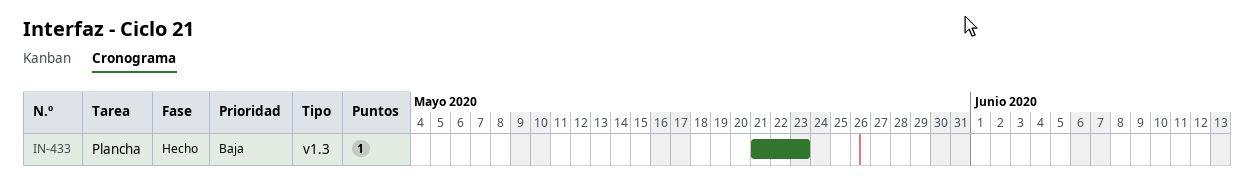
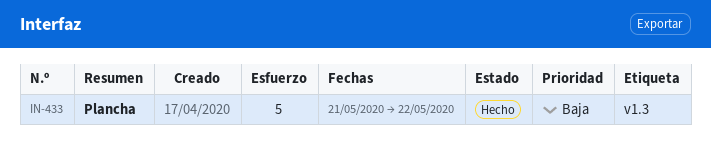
IN-433, estimate: 1 -> 5
IN-433, due: May 23 -> May 22

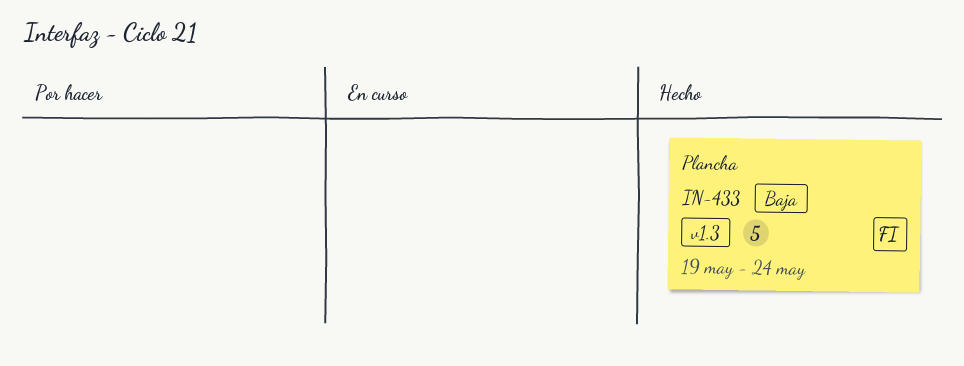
IN-433, start: May 21 -> May 19
IN-433, due: May 22 -> May 24

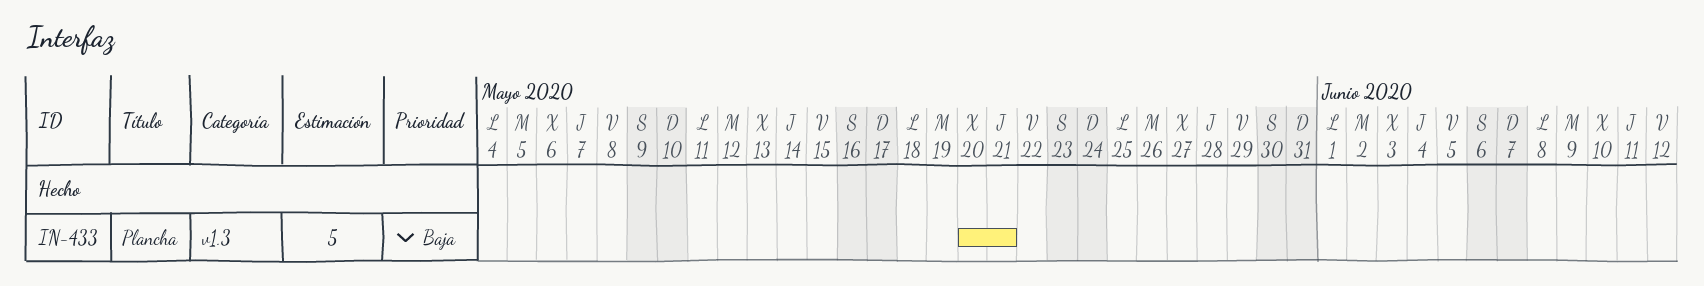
IN-433, start: May 19 -> May 20
IN-433, due: May 24 -> May 21

